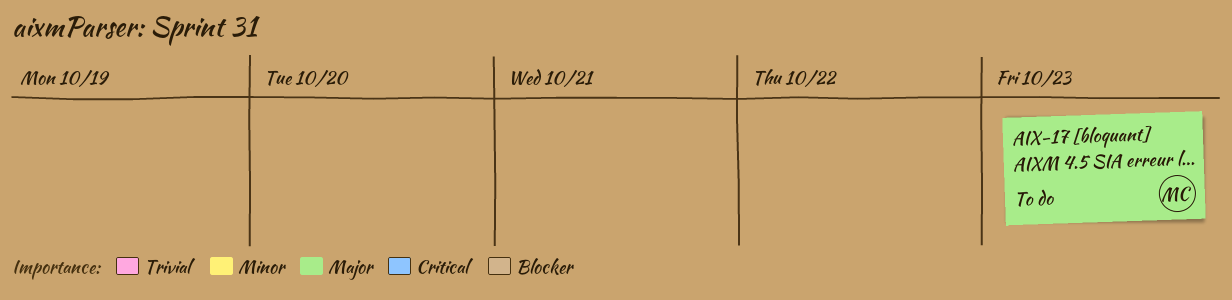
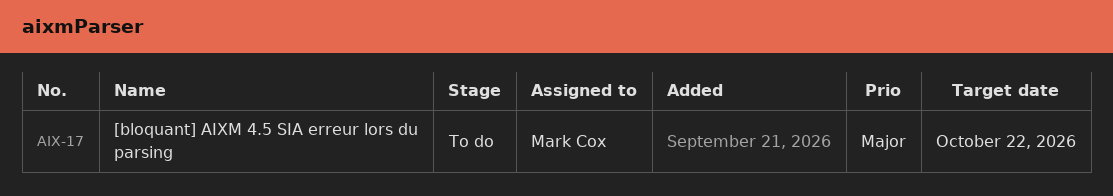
AIX-17, due: Oct 23 -> Oct 22

